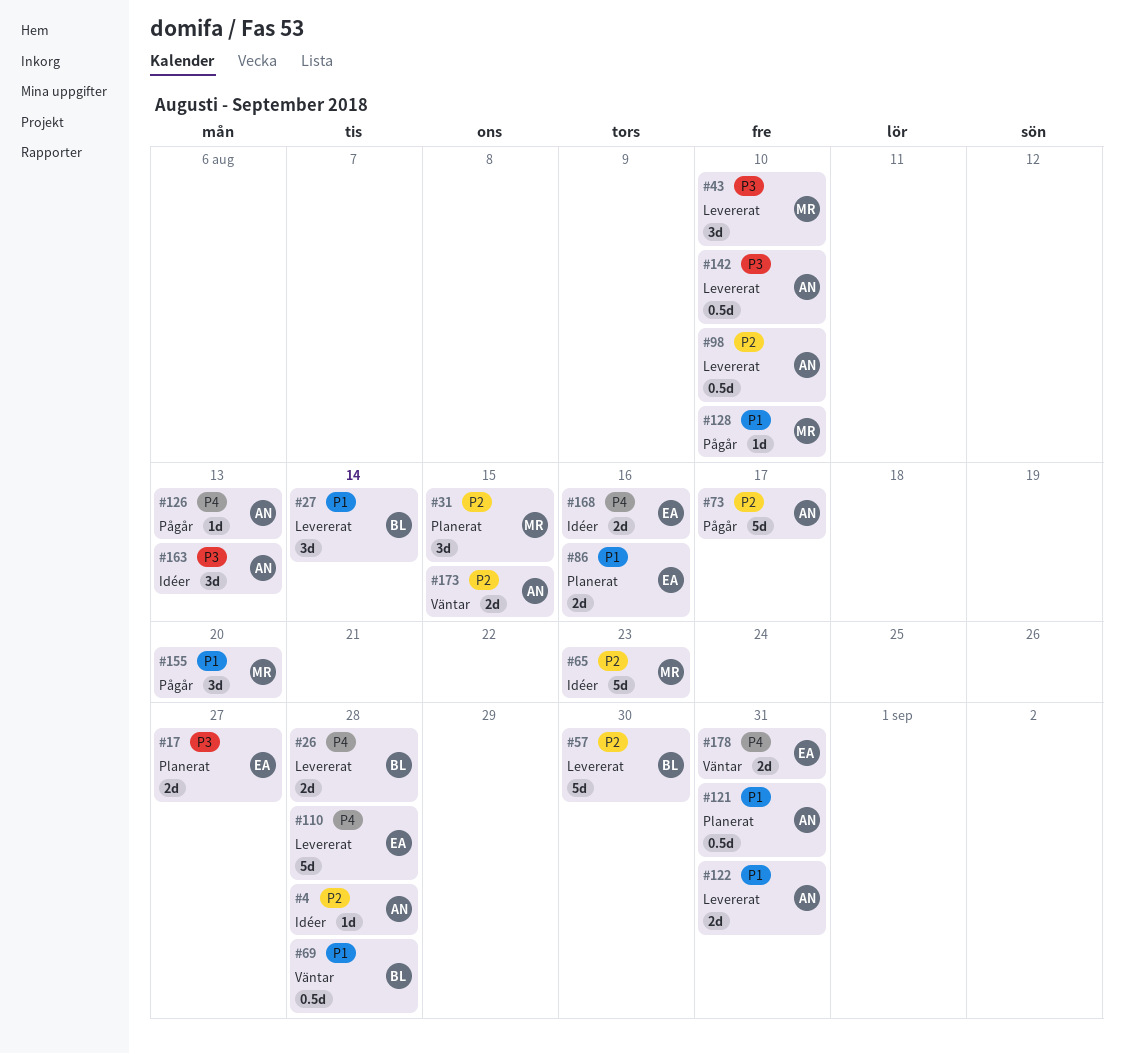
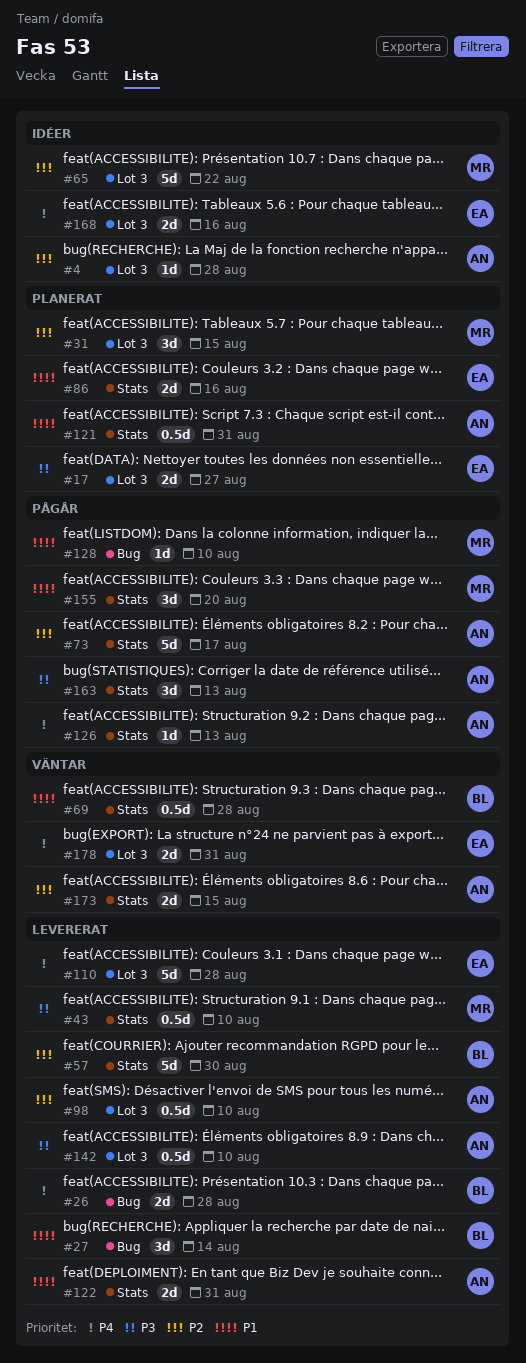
#43, estimate: 3d -> 0.5d
#65, due: Aug 23 -> Aug 22
#163, status: Idéer -> Pågår

